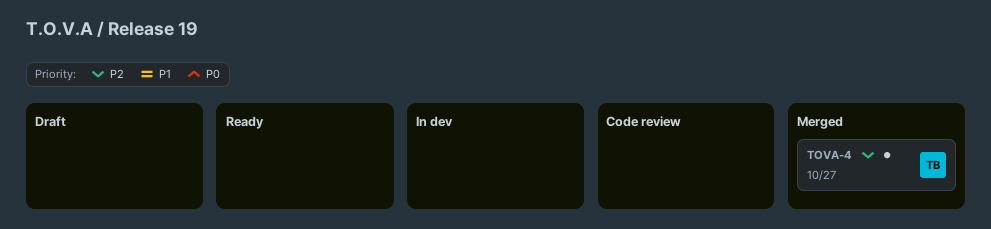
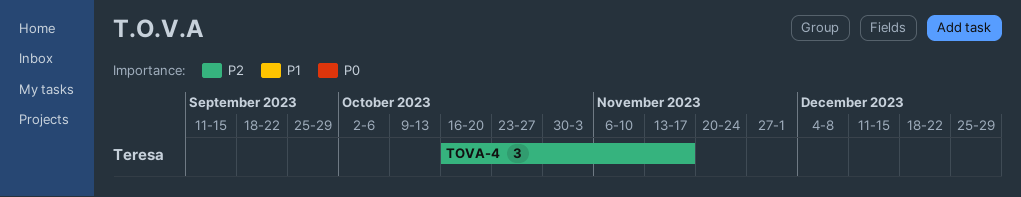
TOVA-4, estimate: 1 -> 3
TOVA-4, due: Oct 27 -> Nov 17

